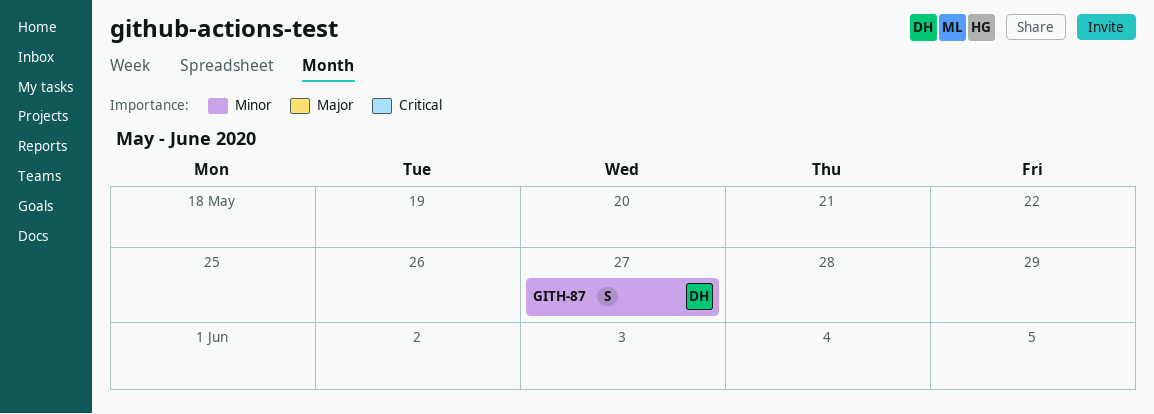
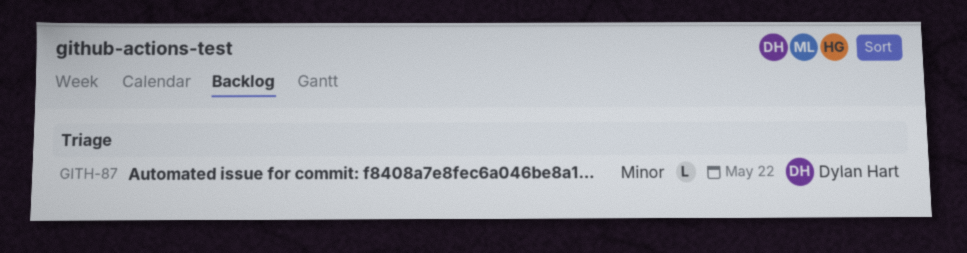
GITH-87, estimate: S -> L
GITH-87, due: May 27 -> May 22

